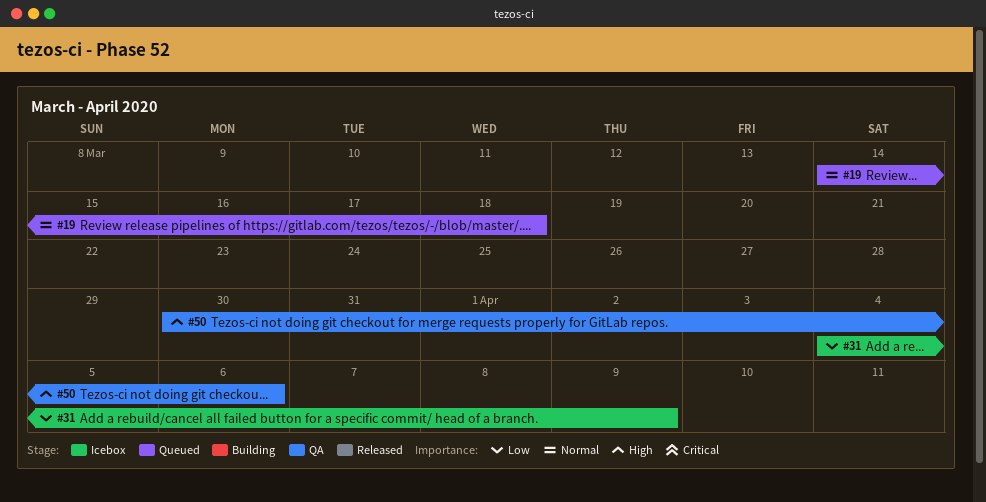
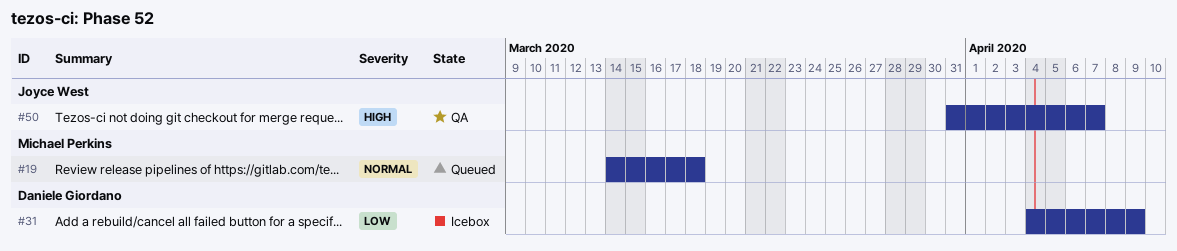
#50, start: Mar 30 -> Mar 31
#50, due: Apr 6 -> Apr 7

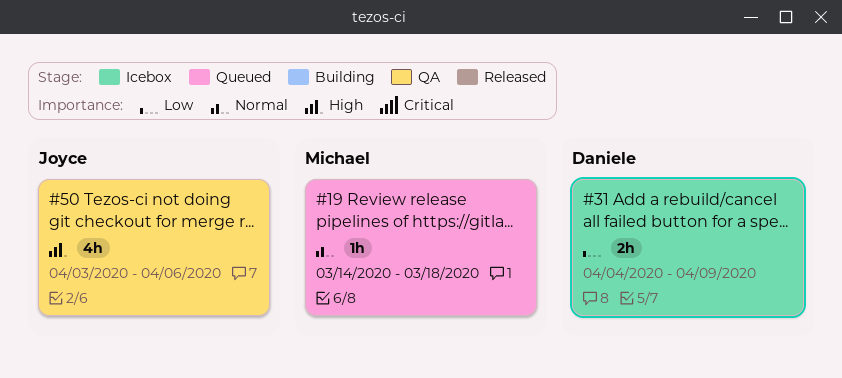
#50, start: Mar 31 -> Apr 3
#50, due: Apr 7 -> Apr 6

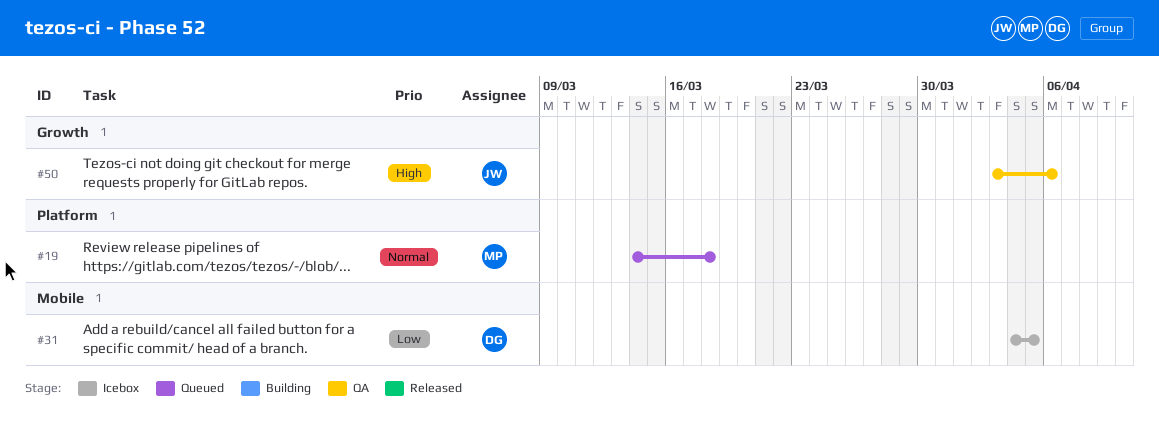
#31, due: Apr 9 -> Apr 5

